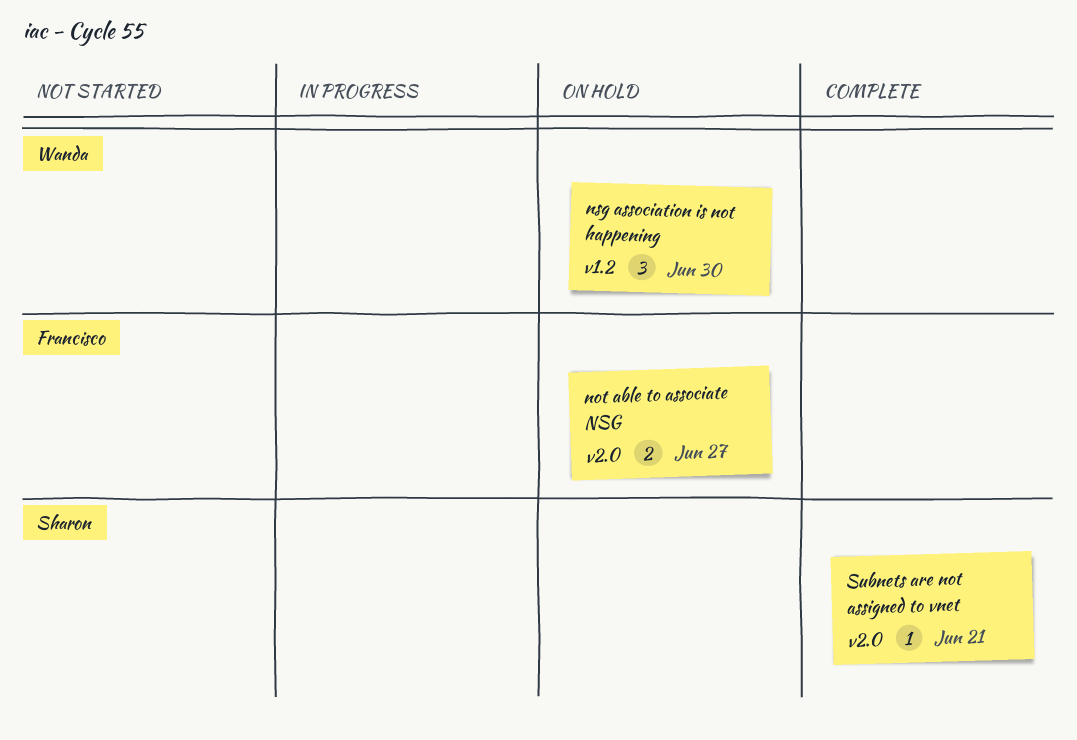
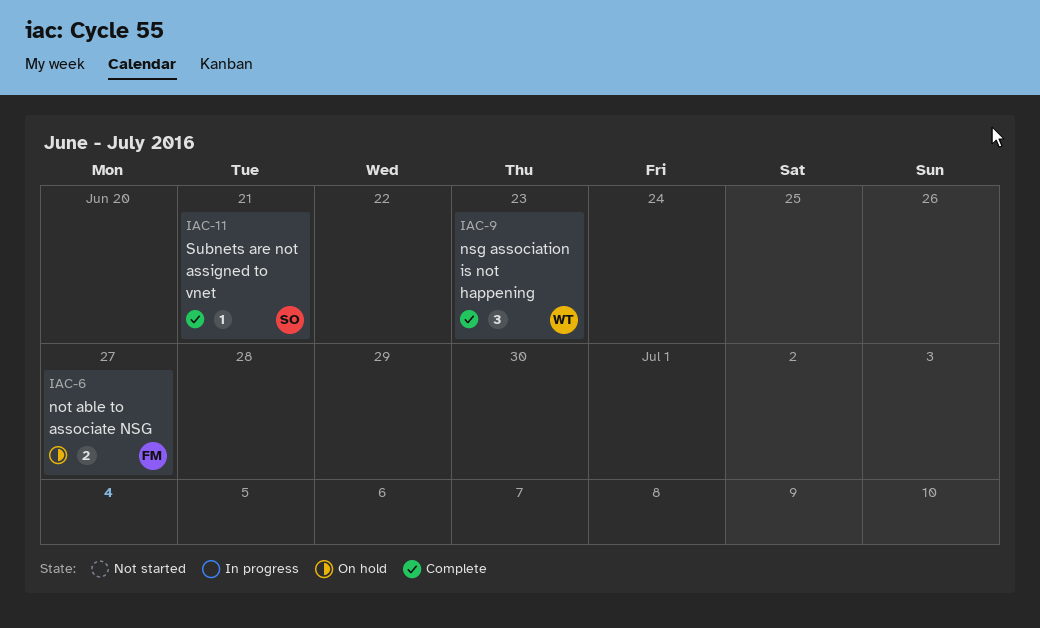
nsg association is not happening, status: On hold -> Complete
nsg association is not happening, due: Jun 30 -> Jun 23

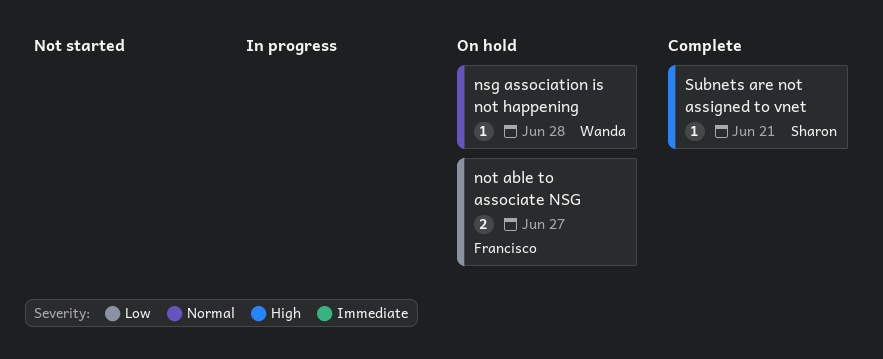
nsg association is not happening, status: Complete -> On hold
nsg association is not happening, estimate: 3 -> 1
nsg association is not happening, due: Jun 23 -> Jun 28

